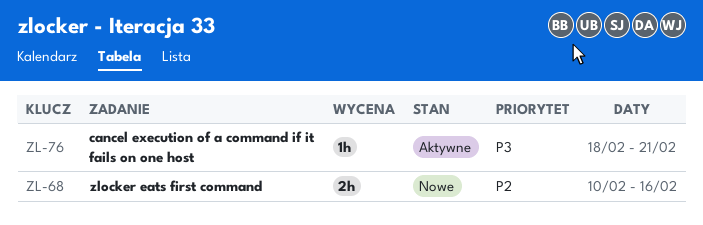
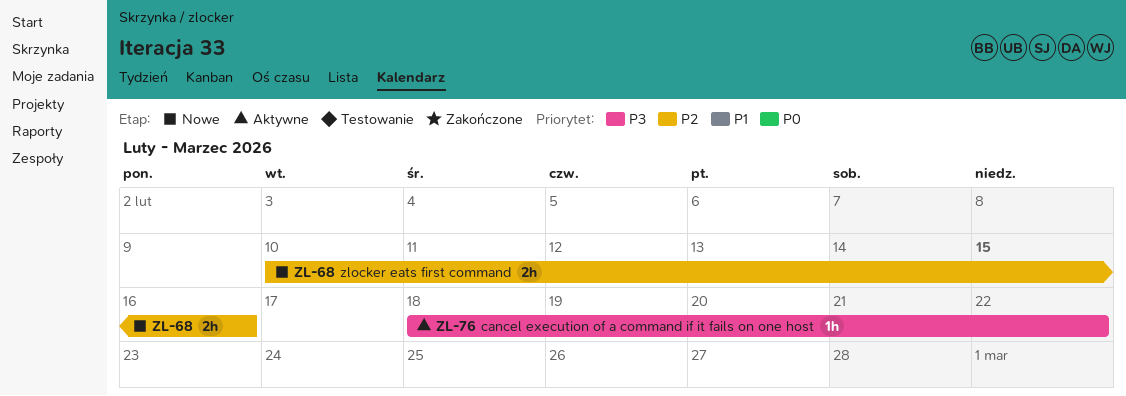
ZL-76, due: Feb 21 -> Feb 22

